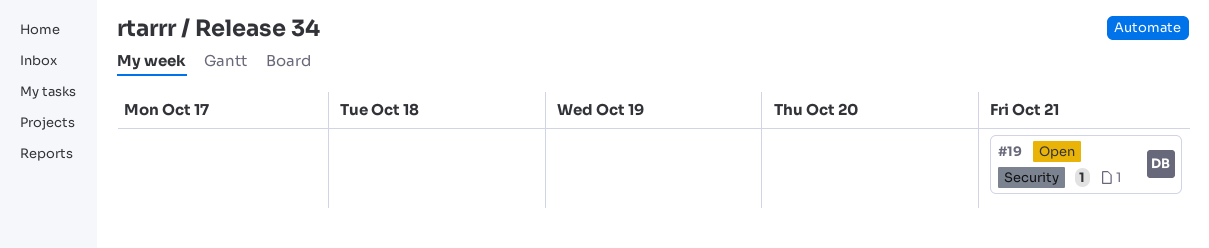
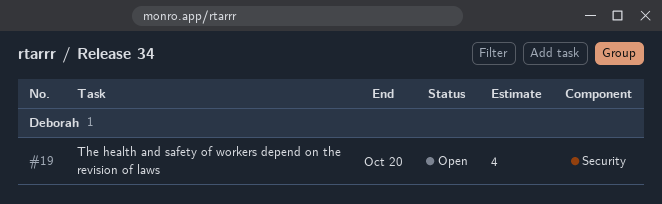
#19, estimate: 1 -> 4
#19, due: Oct 21 -> Oct 20

